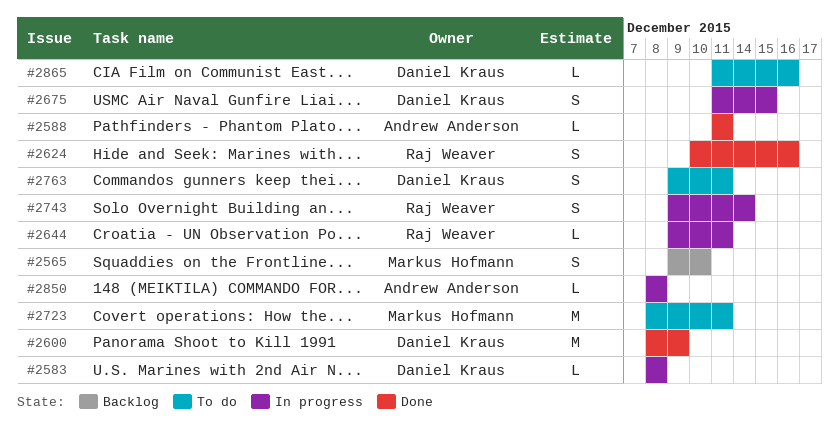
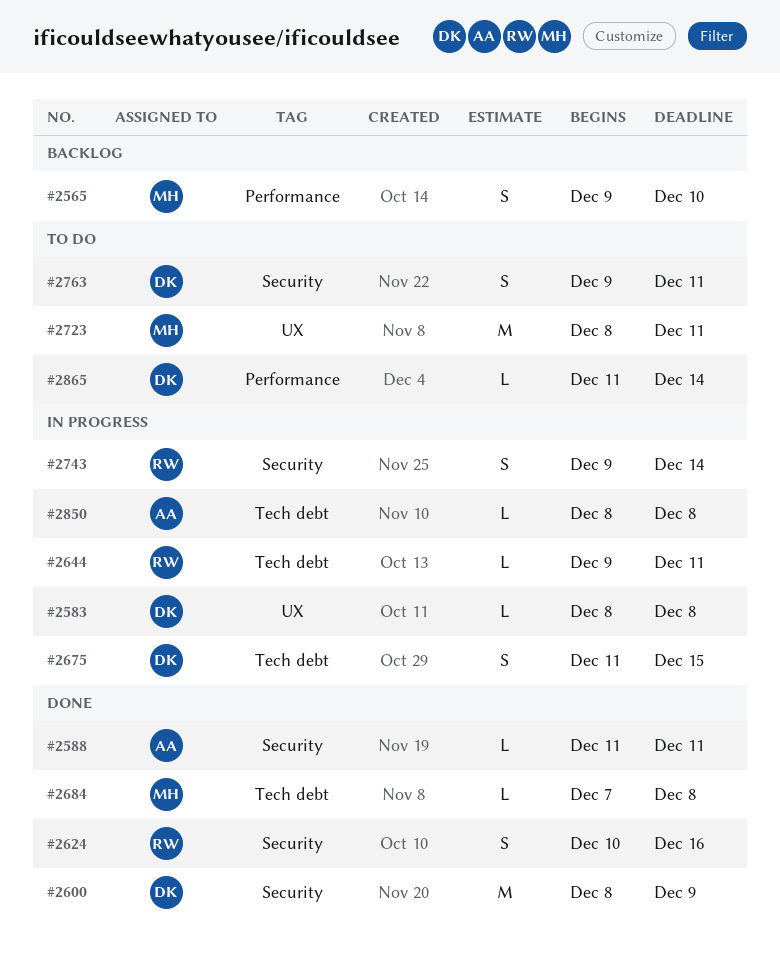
#2684: none -> present
#2865, due: Dec 16 -> Dec 14

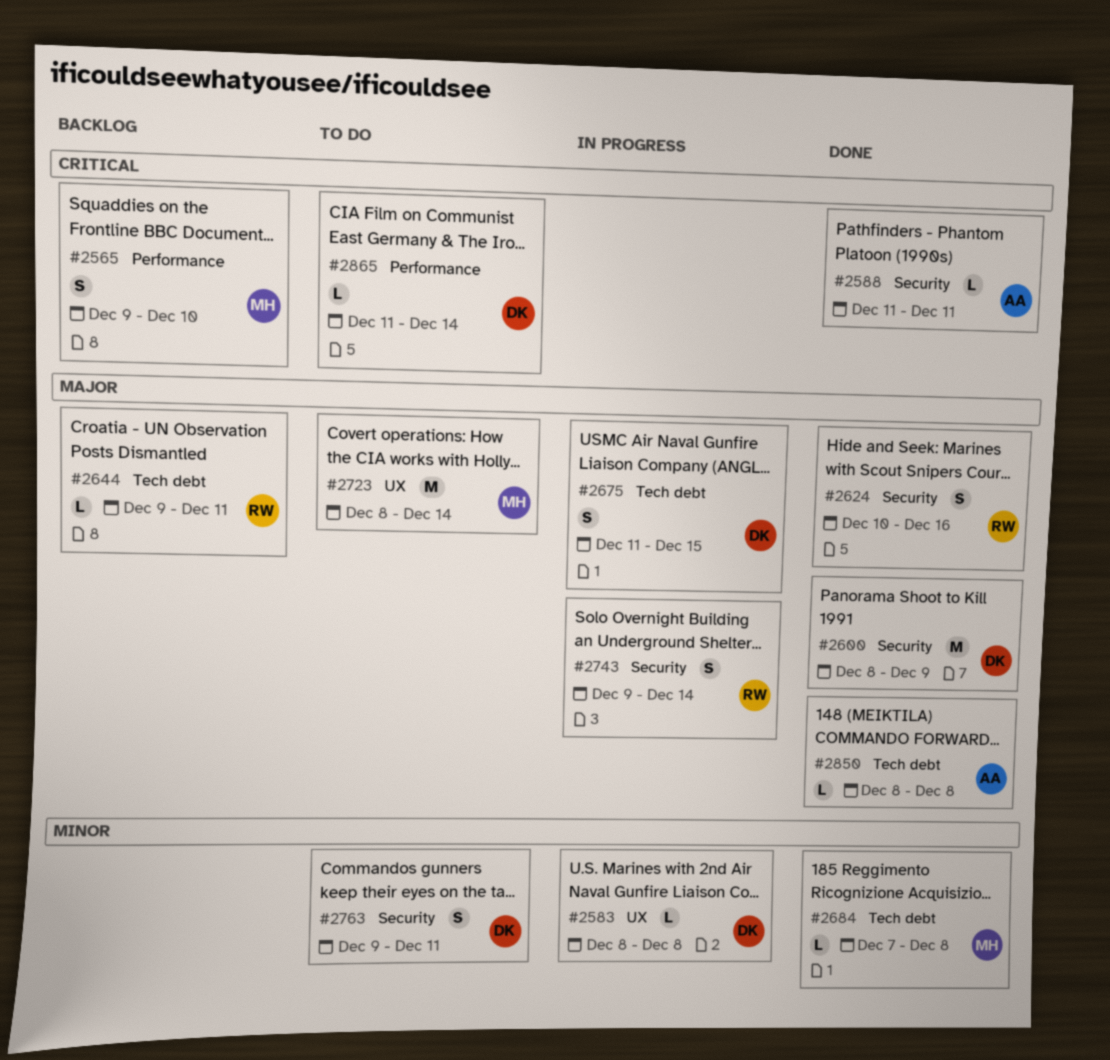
#2644, status: In progress -> Backlog
#2723, due: Dec 11 -> Dec 14
#2850, status: In progress -> Done

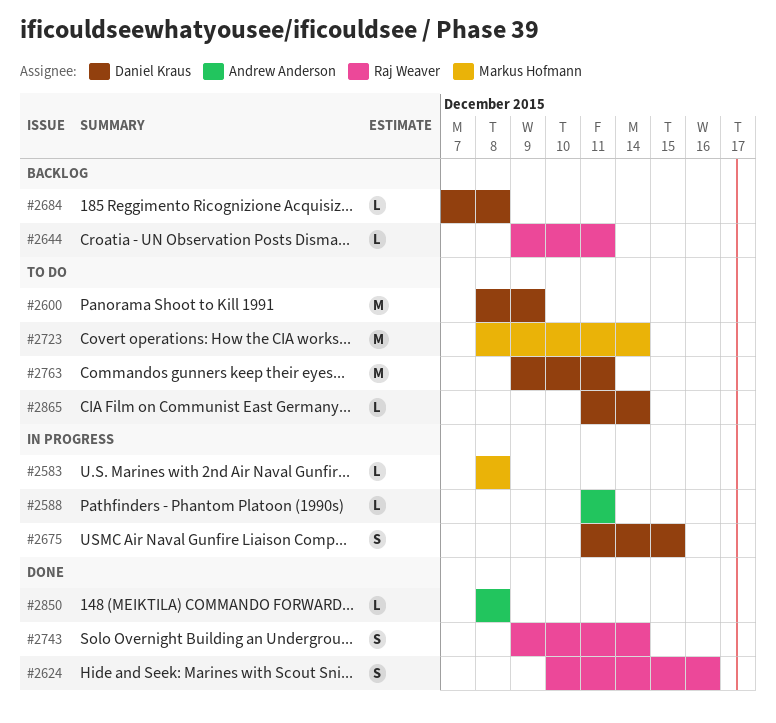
#2565: present -> none
#2583, owner: Daniel Kraus -> Markus Hofmann
#2588, status: Done -> In progress
#2600, status: Done -> To do
#2684, status: Done -> Backlog
#2684, owner: Markus Hofmann -> Daniel Kraus
#2743, status: In progress -> Done
#2763, estimate: S -> M

